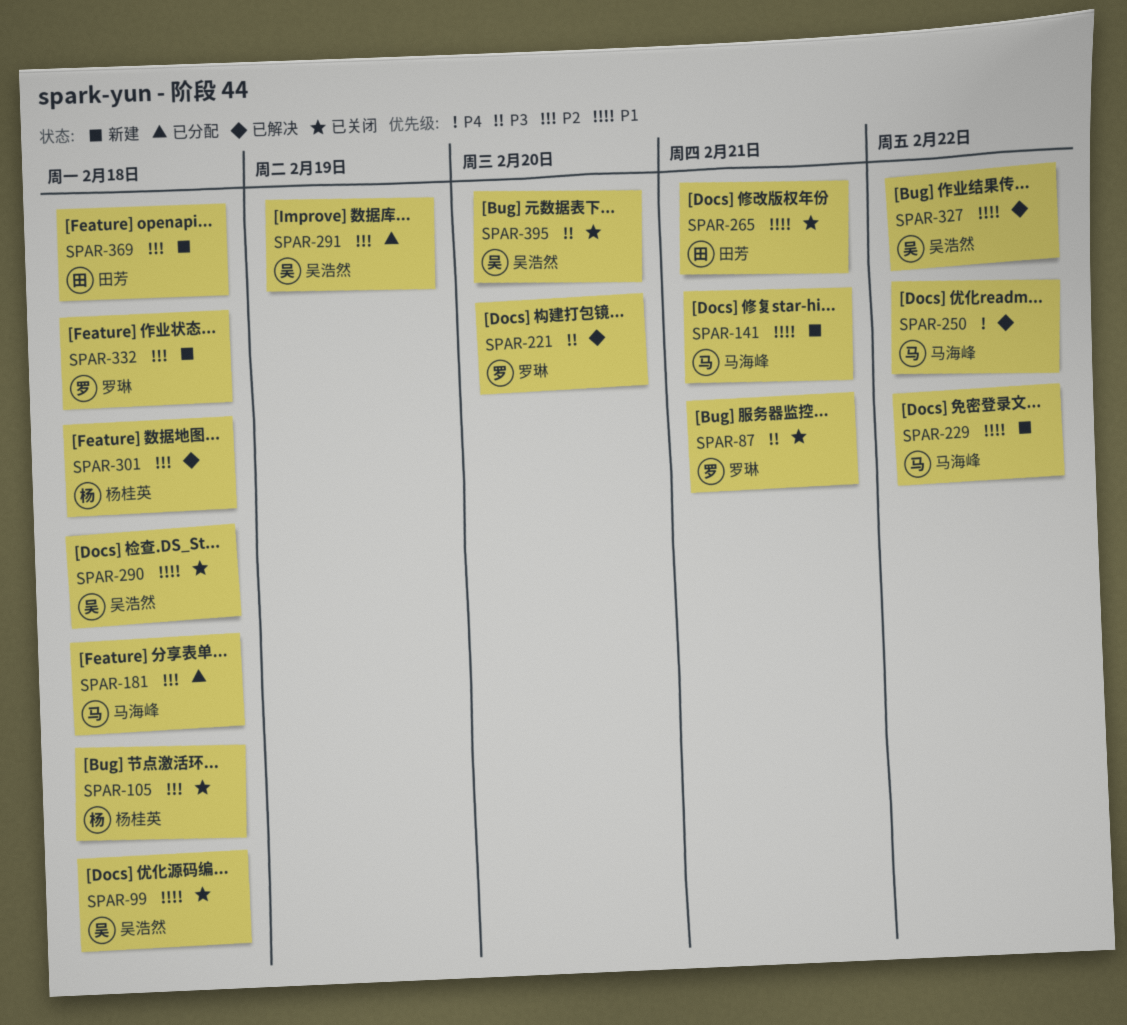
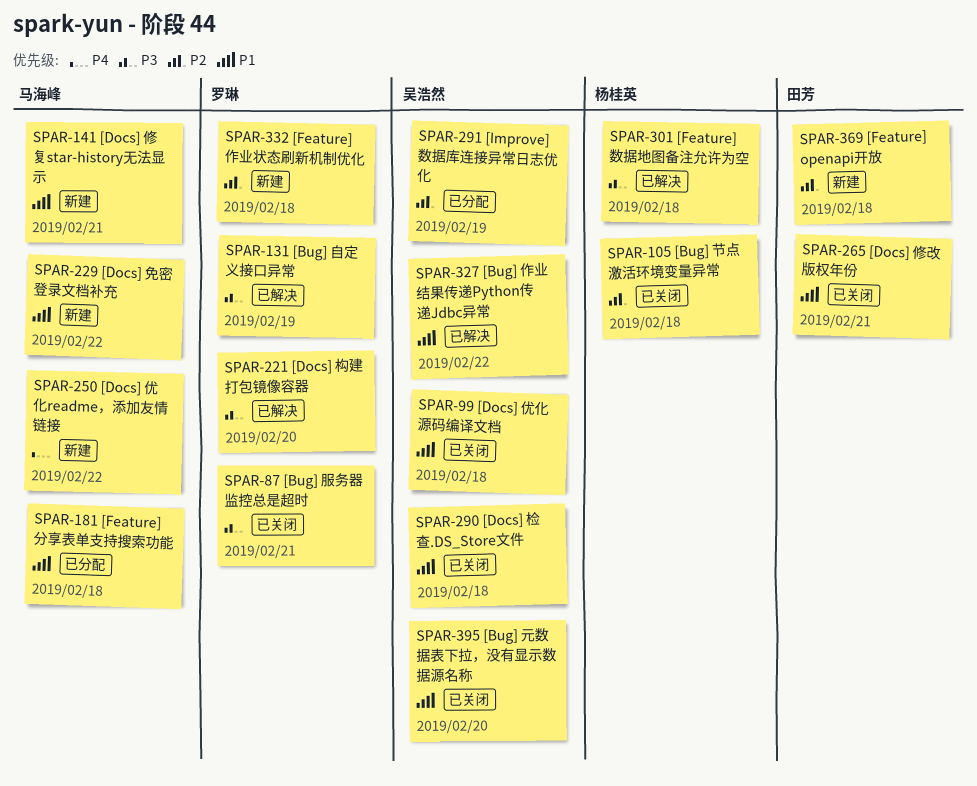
SPAR-131: none -> present
SPAR-181, priority: P2 -> P1
SPAR-250, status: 已解决 -> 新建
SPAR-301, priority: P2 -> P3
SPAR-395, priority: P3 -> P1

